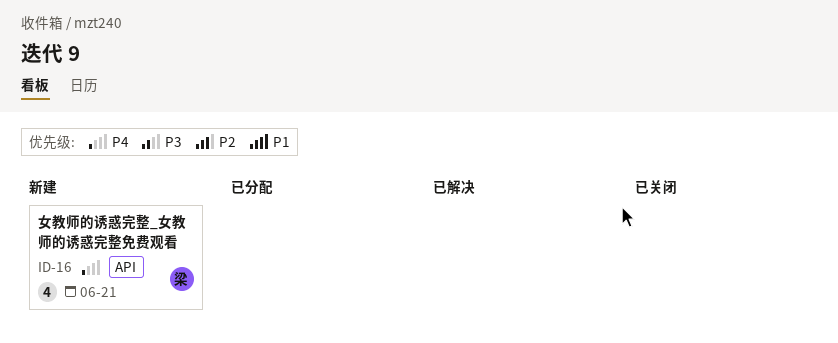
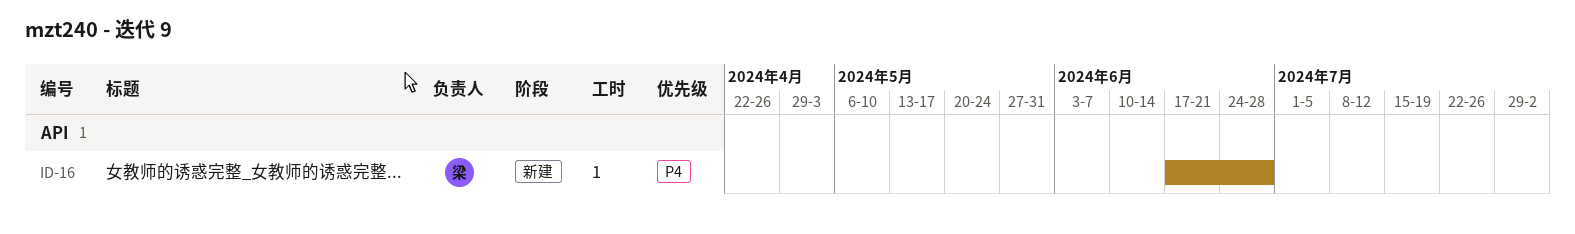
ID-16, estimate: 4 -> 1
ID-16, due: Jun 21 -> Jun 28

